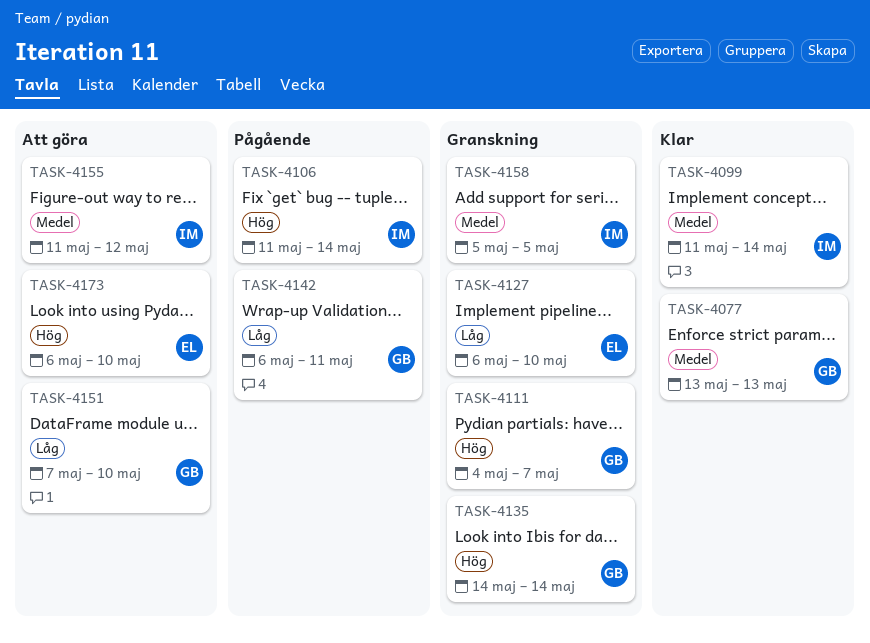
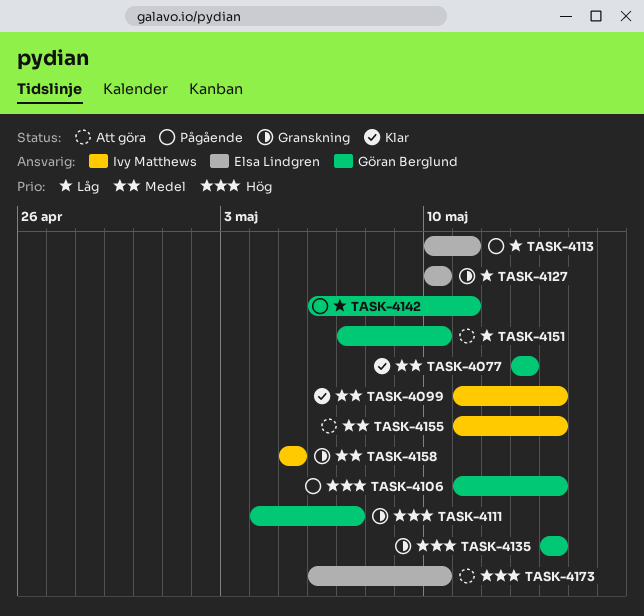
TASK-4106, owner: Ivy Matthews -> Göran Berglund
TASK-4113: none -> present
TASK-4127, start: May 6 -> May 10
TASK-4155, due: May 12 -> May 14

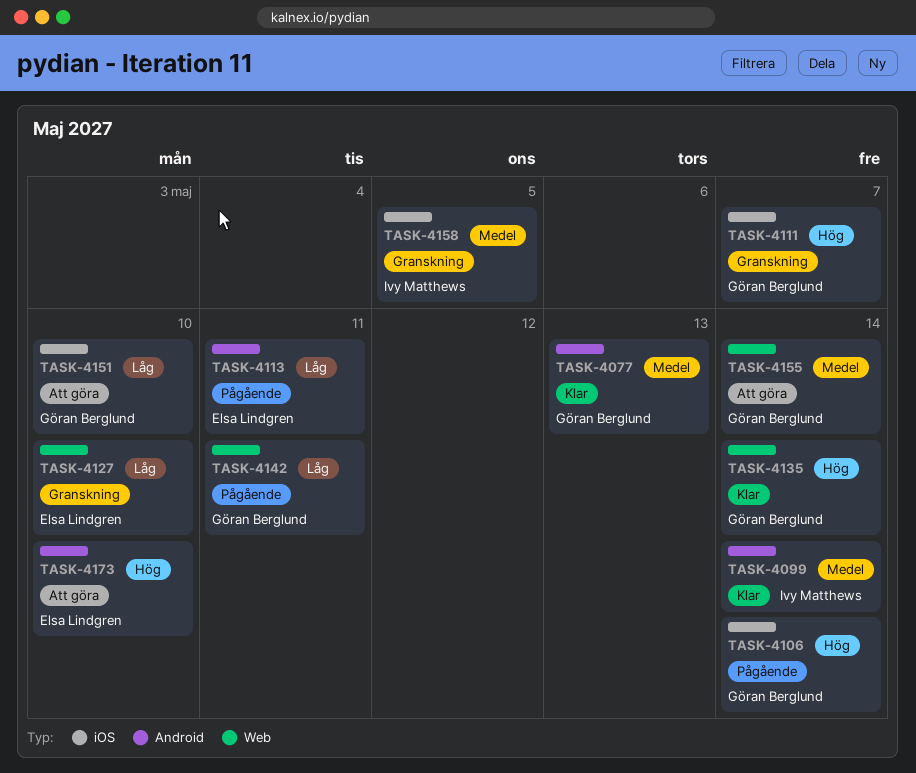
TASK-4135, status: Granskning -> Klar
TASK-4155, owner: Ivy Matthews -> Göran Berglund

